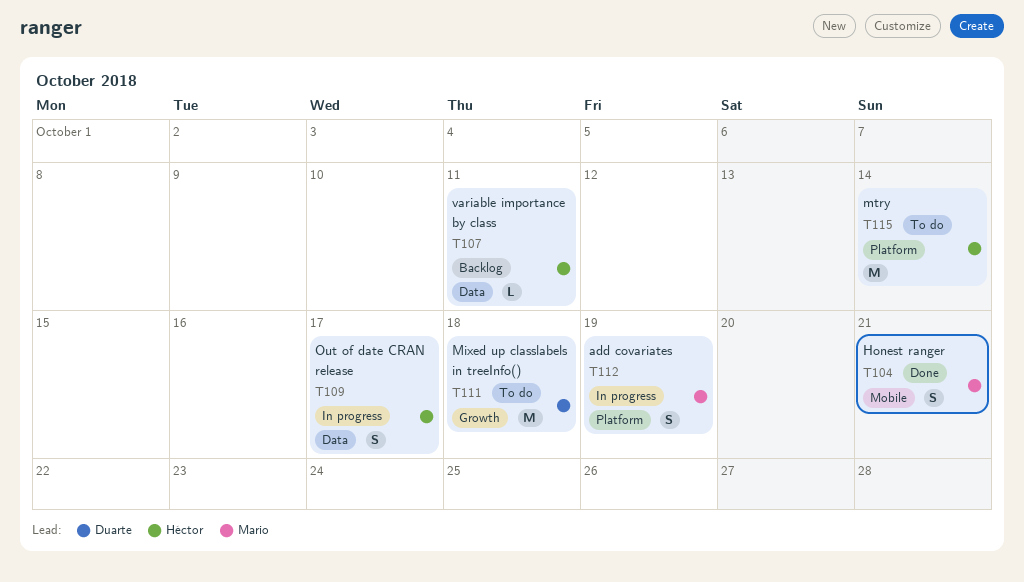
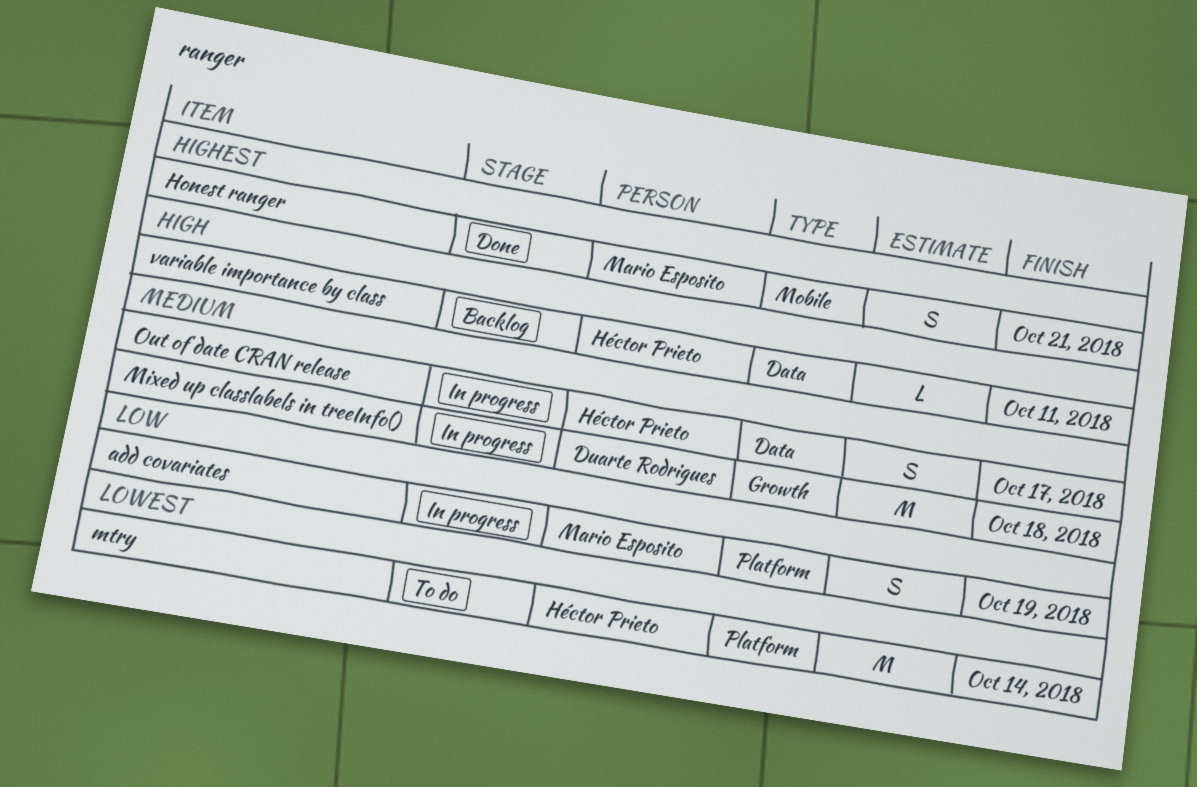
Mixed up classlabels in treeInfo(), status: To do -> In progress

